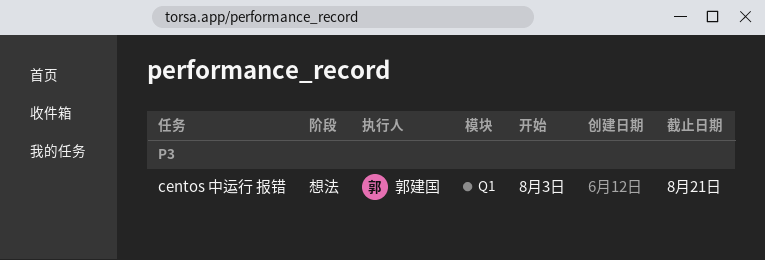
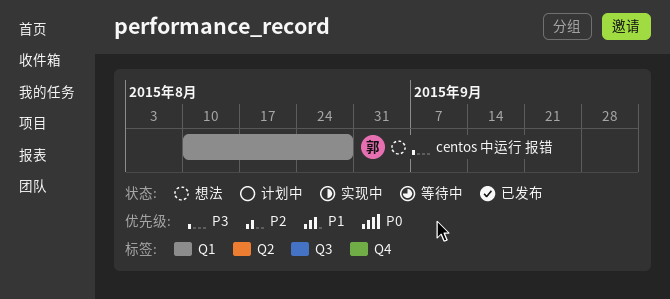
centos 中运行 报错, start: Aug 3 -> Aug 10
centos 中运行 报错, due: Aug 21 -> Aug 28

